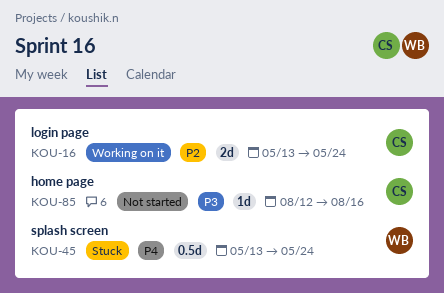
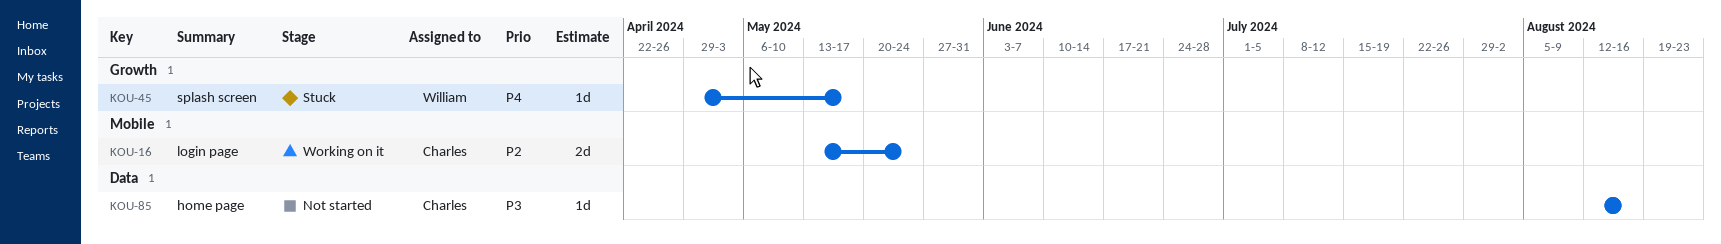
KOU-45, estimate: 0.5d -> 1d
KOU-45, start: May 13 -> Apr 29
KOU-45, due: May 24 -> May 17

